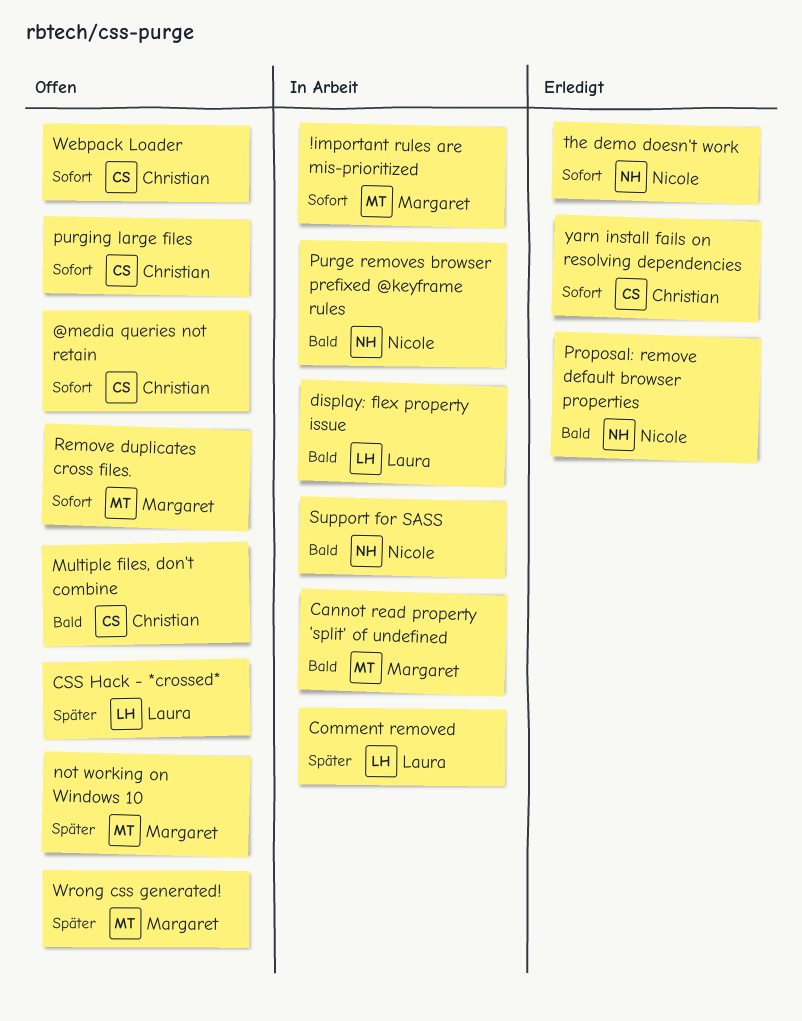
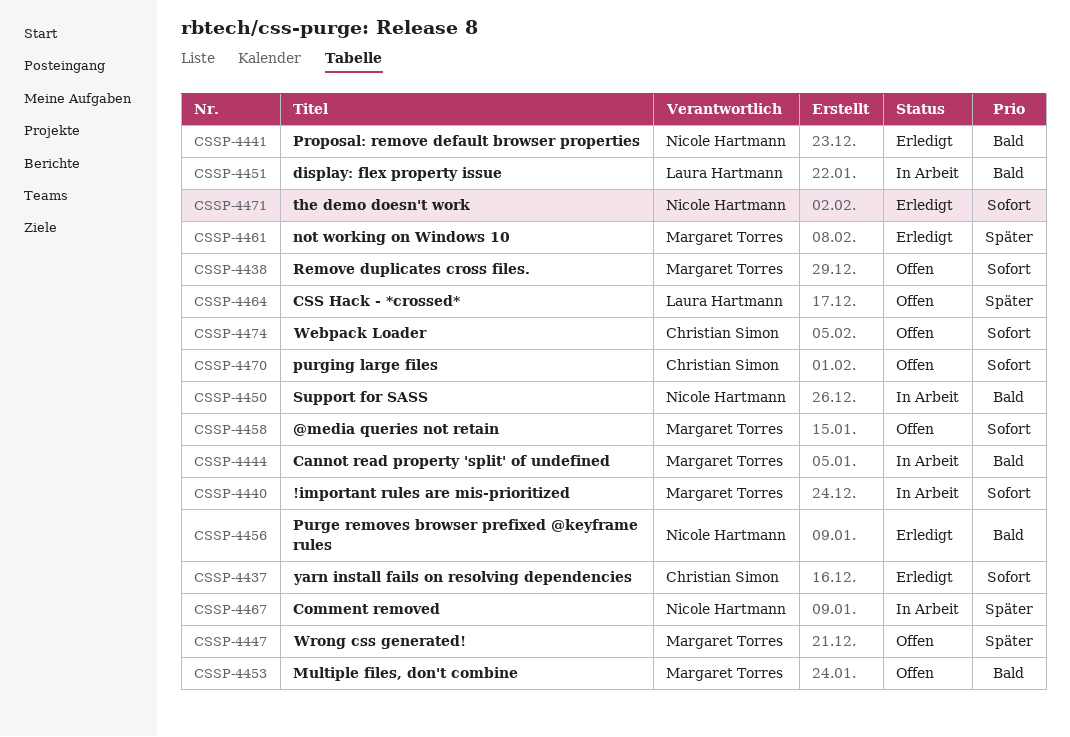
@media queries not retain, owner: Christian Simon -> Margaret Torres
Comment removed, owner: Laura Hartmann -> Nicole Hartmann
Multiple files, don't combine, owner: Christian Simon -> Margaret Torres
not working on Windows 10, status: Offen -> Erledigt
Purge removes browser prefixed @keyframe rules, status: In Arbeit -> Erledigt

